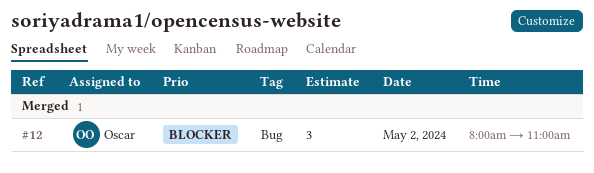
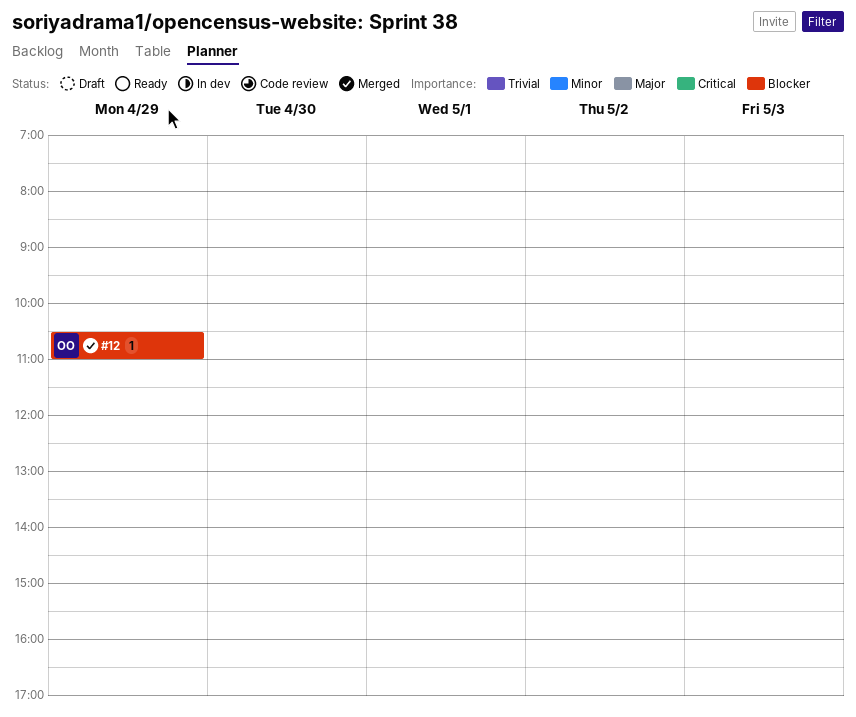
#12, estimate: 3 -> 1
#12, day: May 2 -> Apr 29
#12, begins: 08:00 -> 10:30

